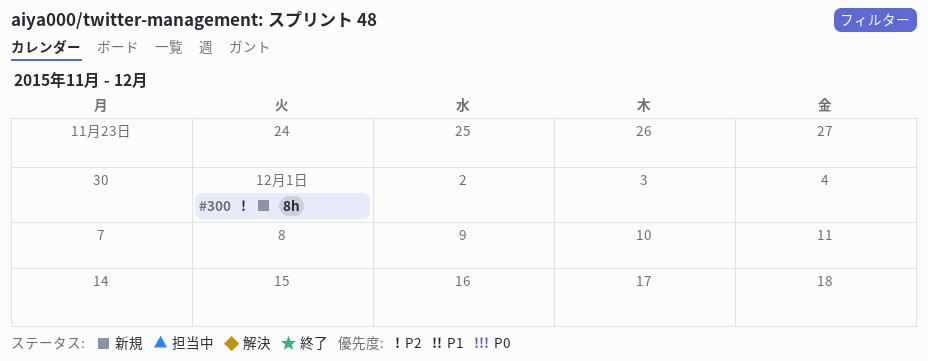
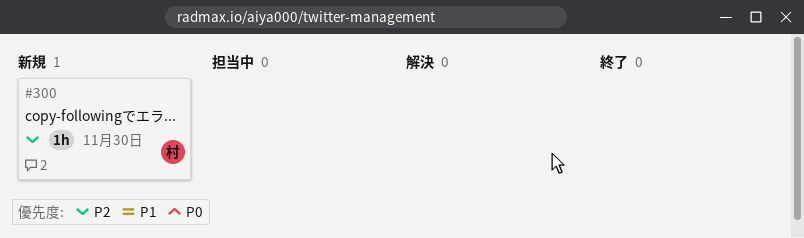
#300, estimate: 8h -> 1h
#300, due: Dec 1 -> Nov 30

